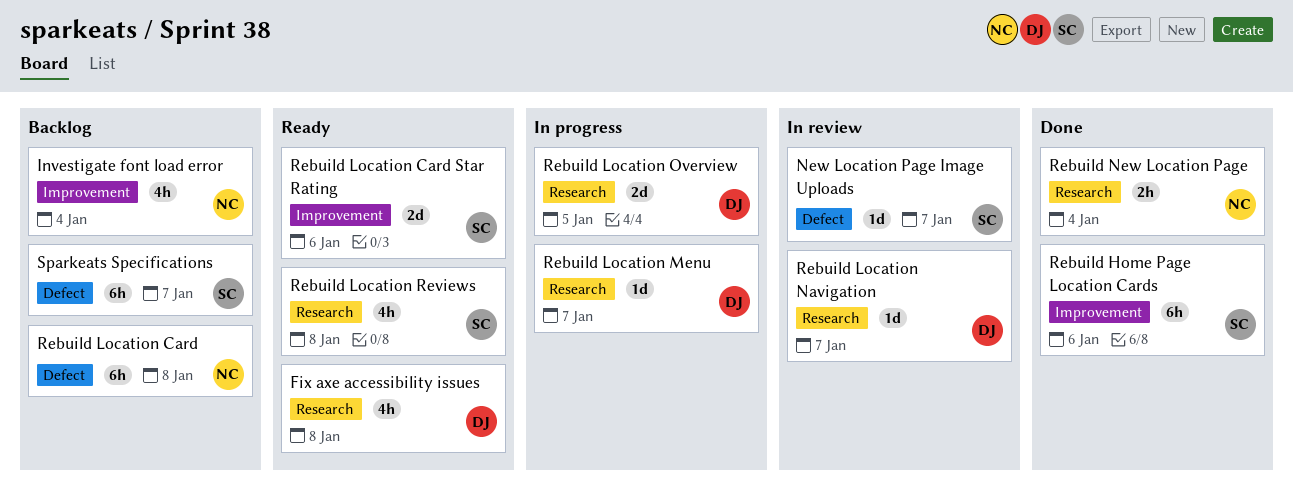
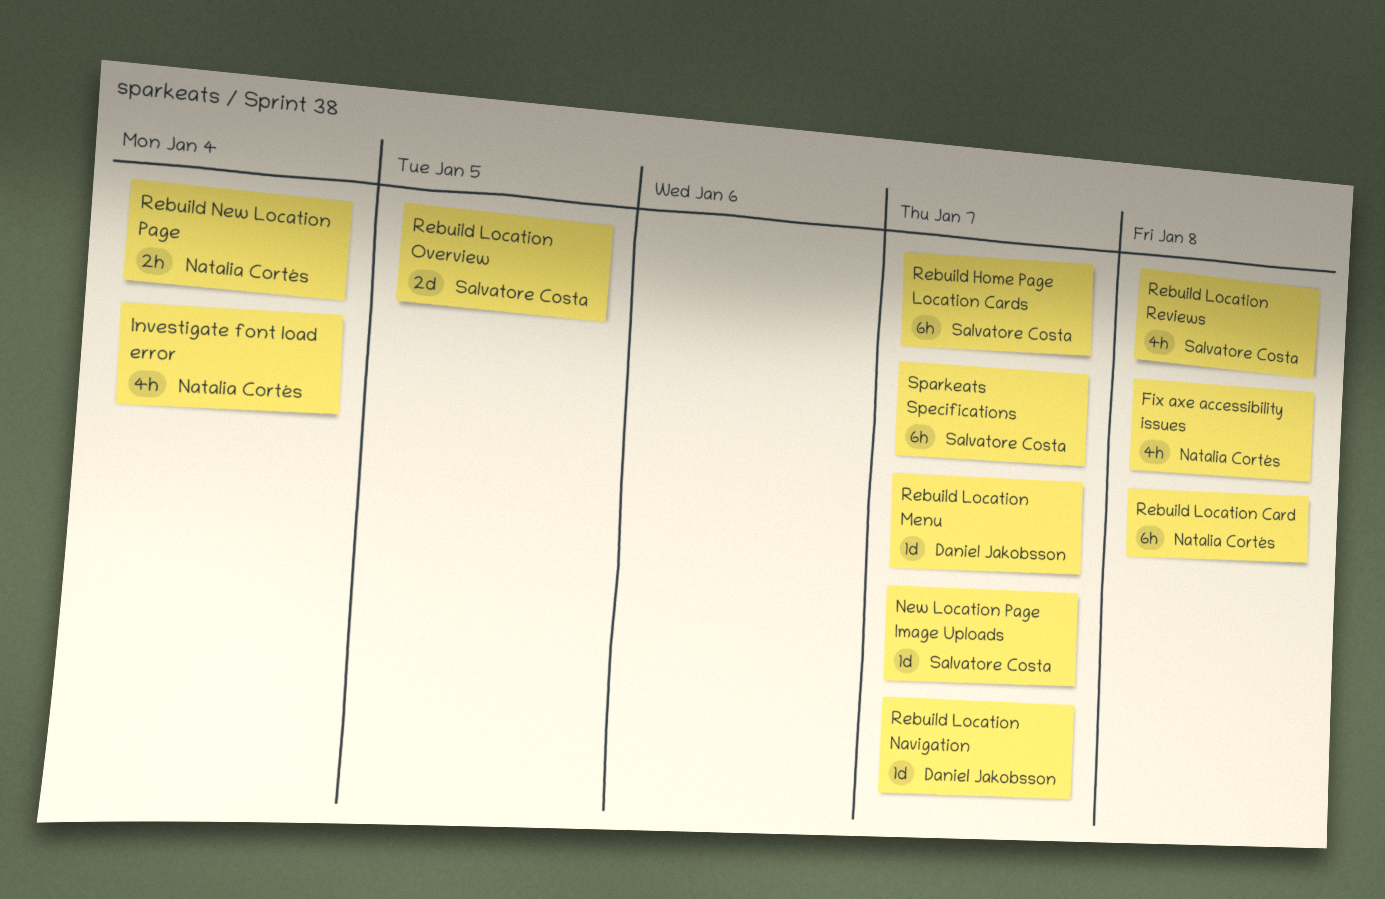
Fix axe accessibility issues, owner: Daniel Jakobsson -> Natalia Cortés
Rebuild Home Page Location Cards, due: Jan 6 -> Jan 7
Rebuild Location Card Star Rating: present -> none
Rebuild Location Overview, owner: Daniel Jakobsson -> Salvatore Costa

